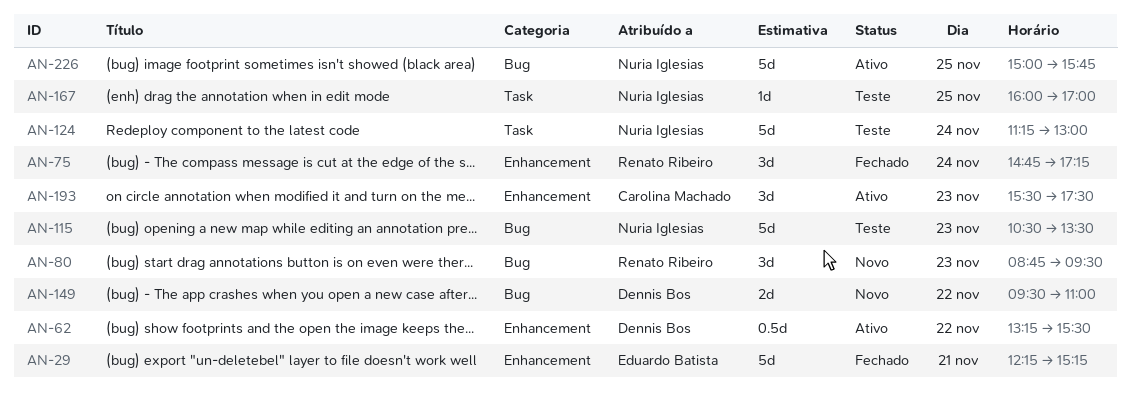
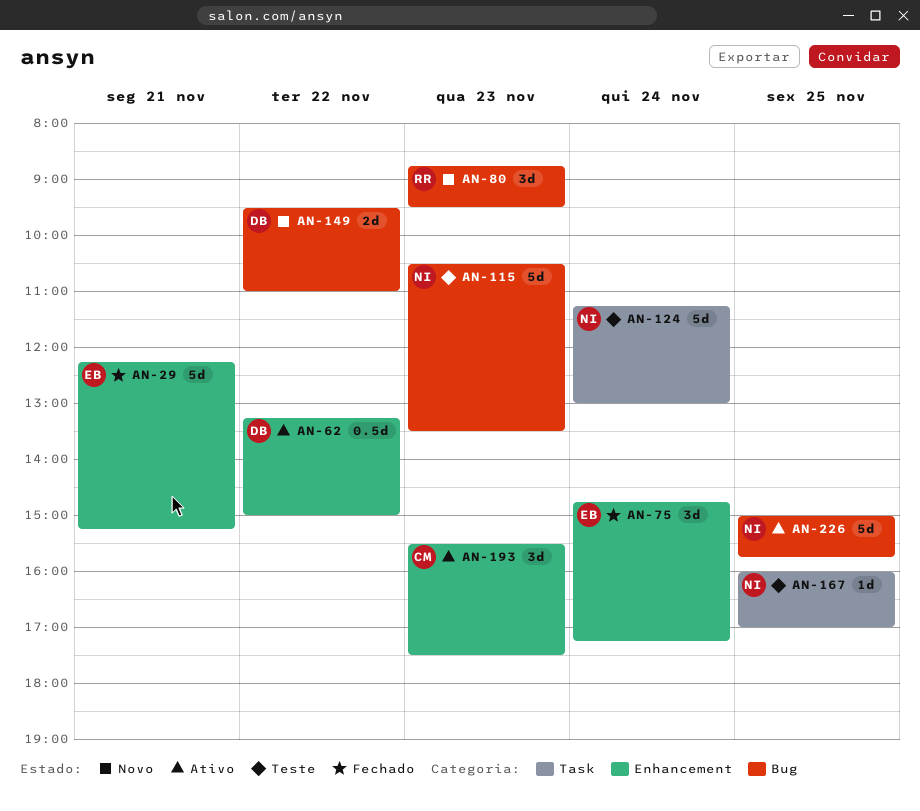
AN-62, ends: 15:30 -> 15:00
AN-75, owner: Renato Ribeiro -> Eduardo Batista

